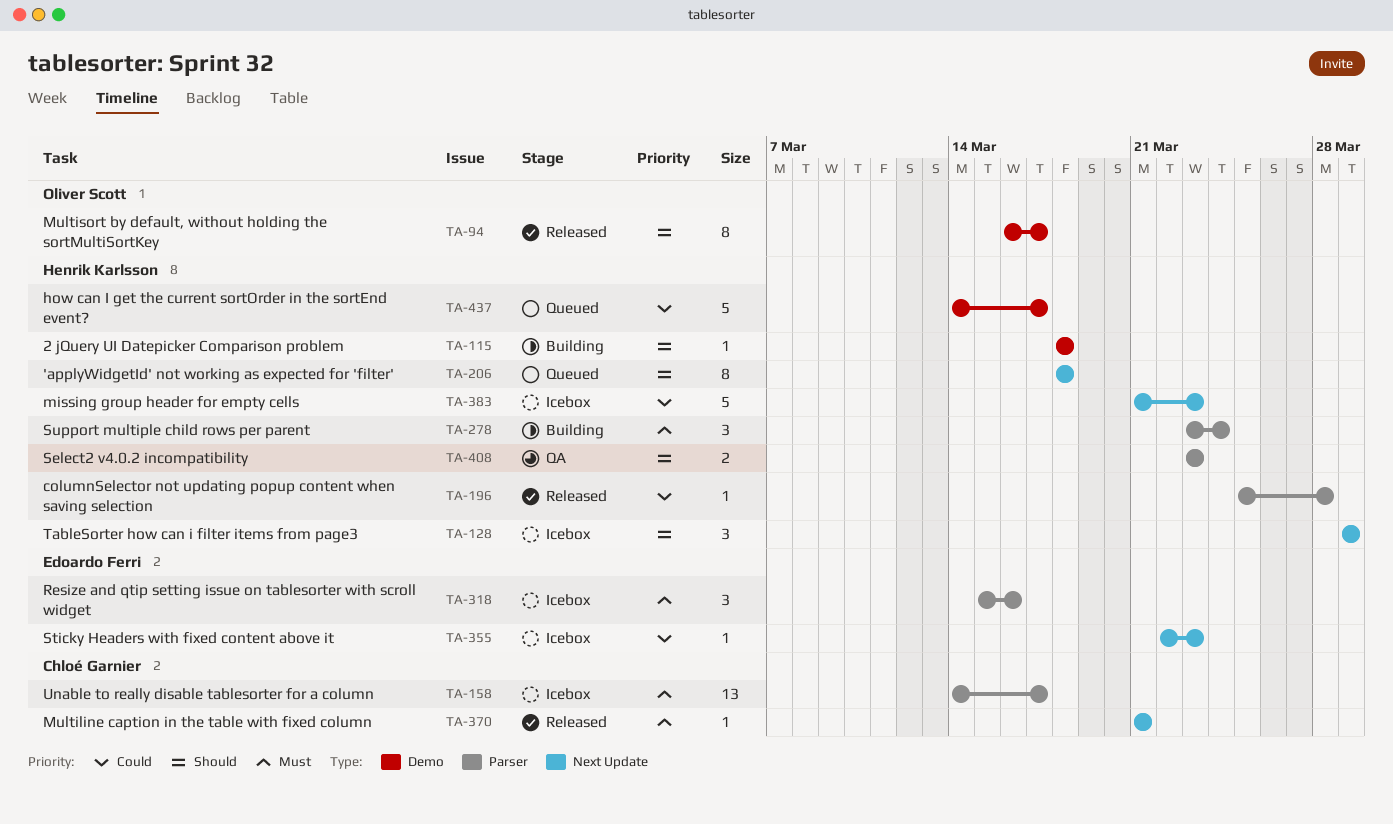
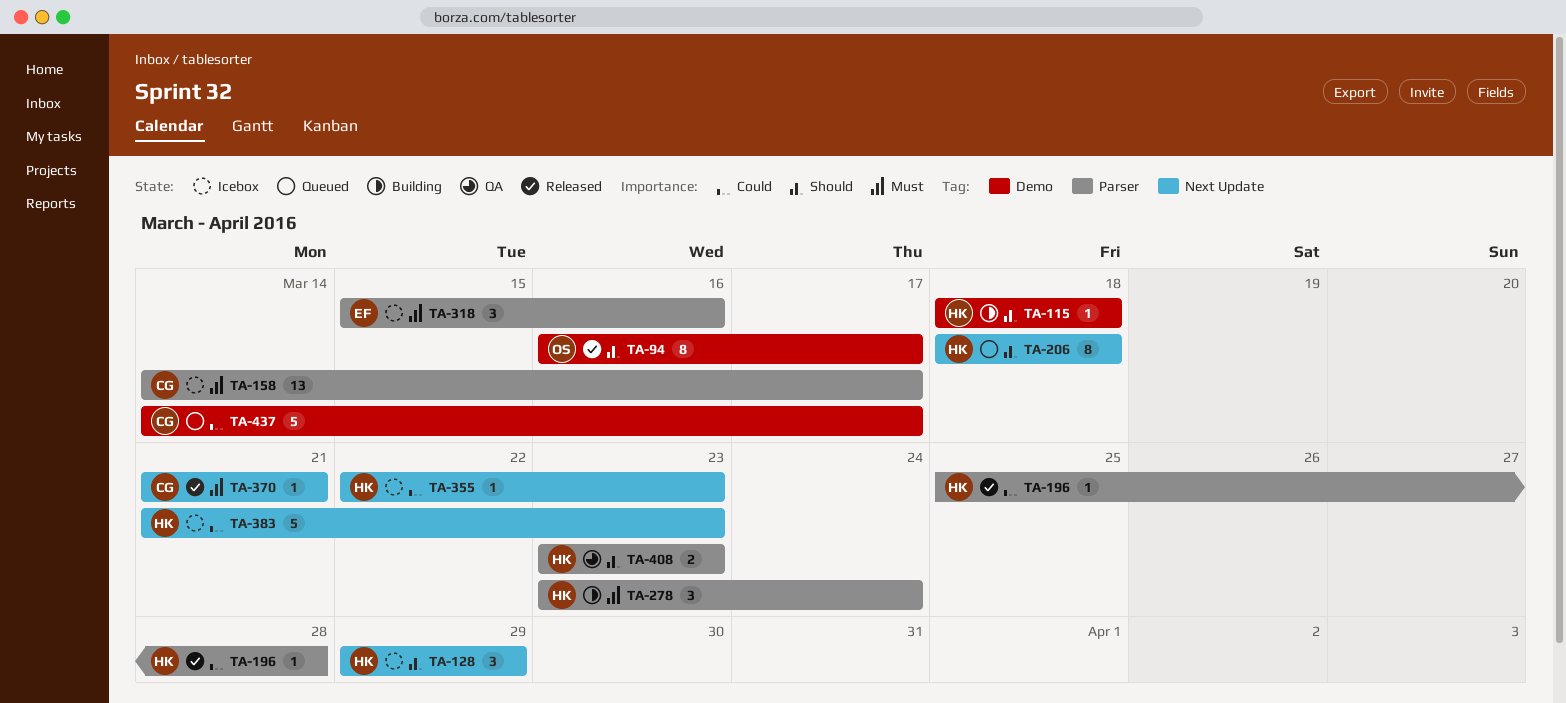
TA-355, owner: Edoardo Ferri -> Henrik Karlsson
TA-437, owner: Henrik Karlsson -> Chloé Garnier

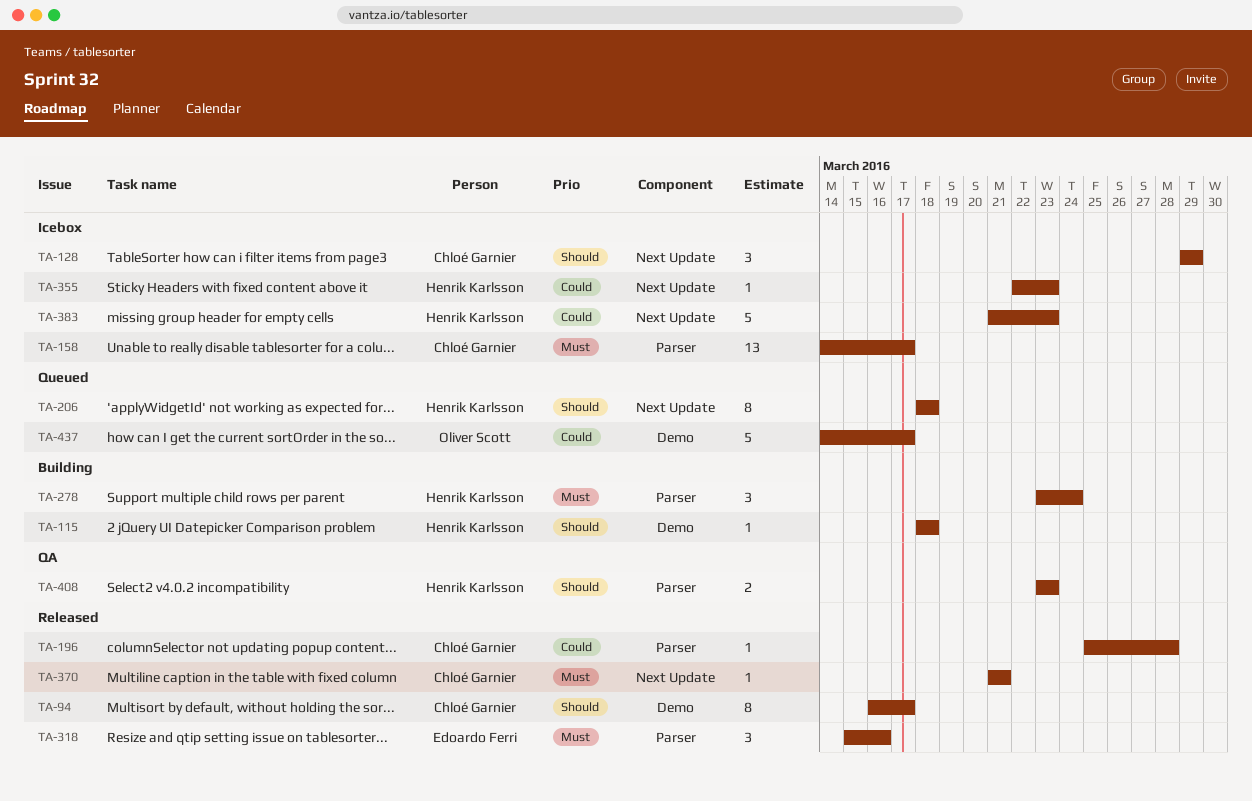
TA-94, owner: Oliver Scott -> Chloé Garnier
TA-128, owner: Henrik Karlsson -> Chloé Garnier
TA-196, owner: Henrik Karlsson -> Chloé Garnier
TA-318, status: Icebox -> Released
TA-437, owner: Chloé Garnier -> Oliver Scott

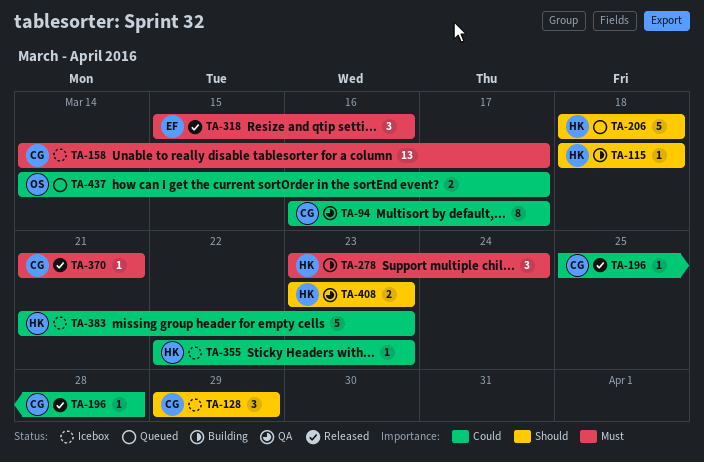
TA-94, status: Released -> QA
TA-94, priority: Should -> Could
TA-206, estimate: 8 -> 5
TA-437, estimate: 5 -> 2

